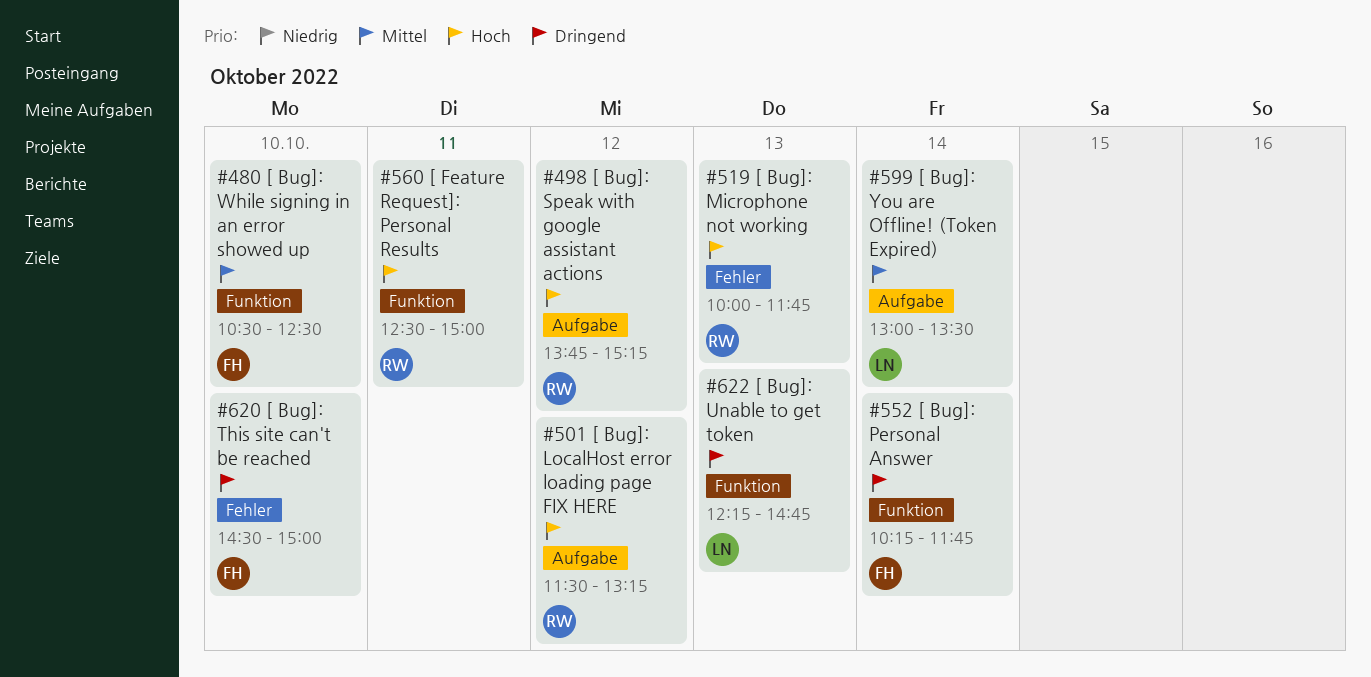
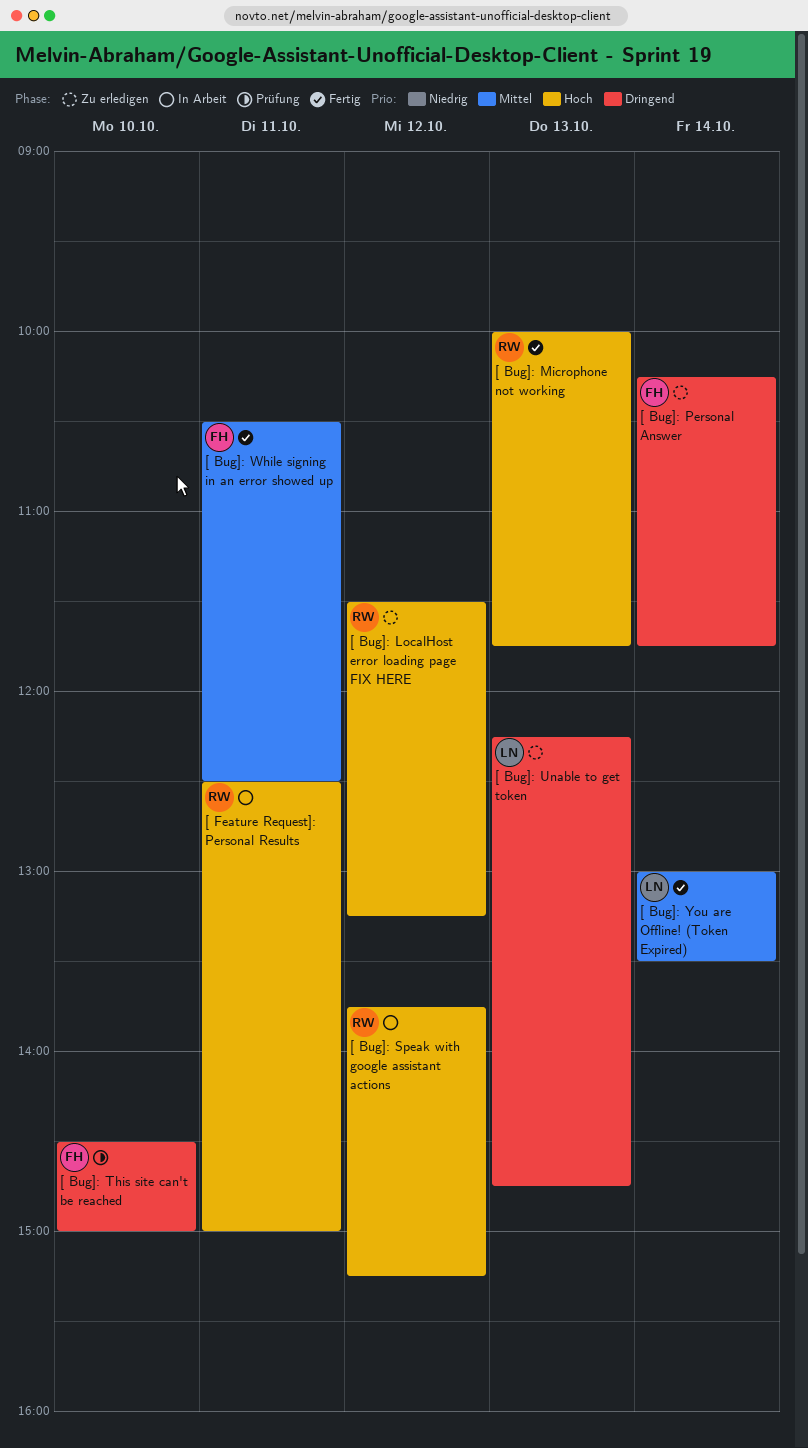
[ Bug]: While signing in an error showed up, day: Oct 10 -> Oct 11

